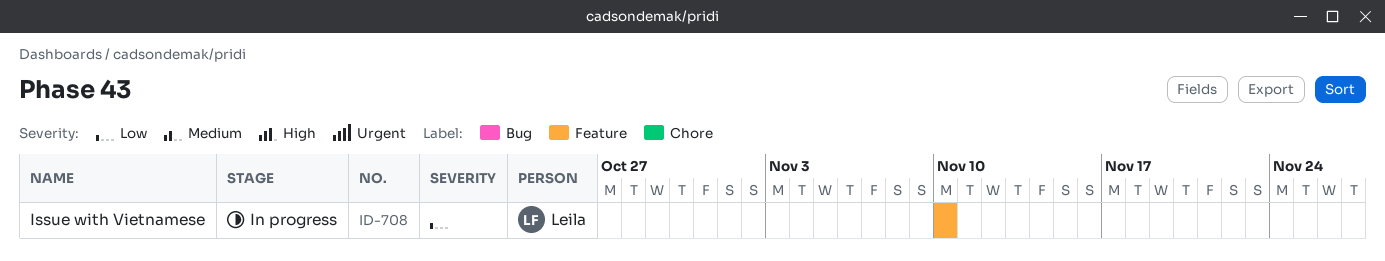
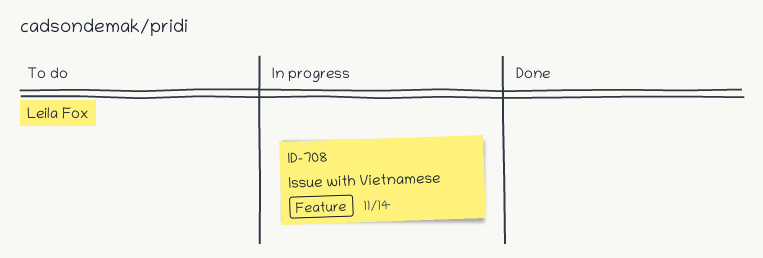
ID-708, due: Nov 10 -> Nov 14

